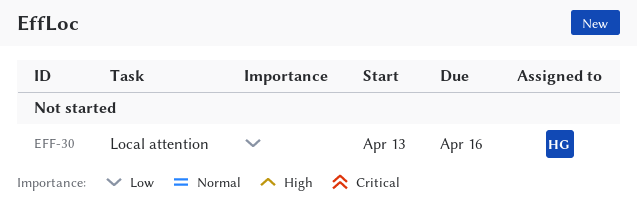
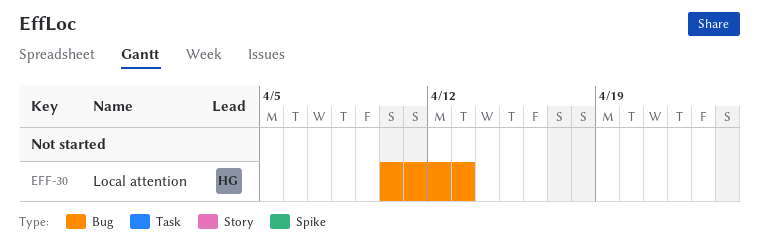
EFF-30, start: Apr 13 -> Apr 10
EFF-30, due: Apr 16 -> Apr 13

